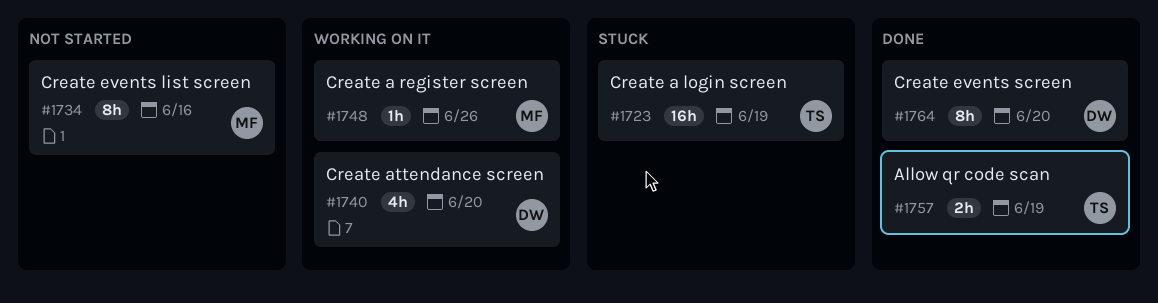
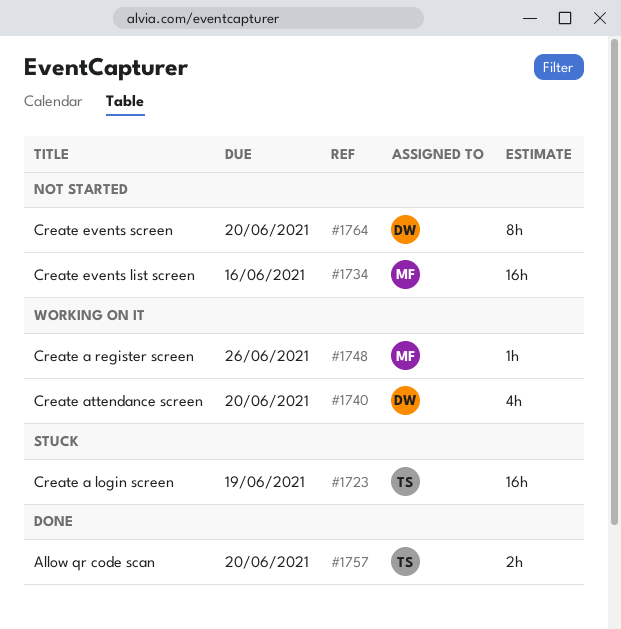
#1734, estimate: 8h -> 16h
#1757, due: Jun 19 -> Jun 20
#1764, status: Done -> Not started

